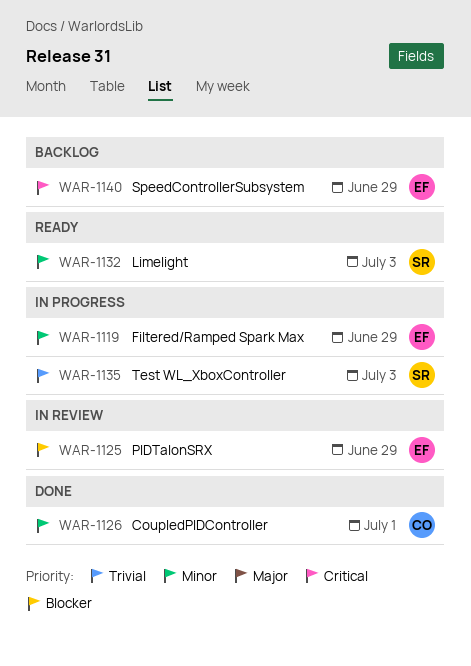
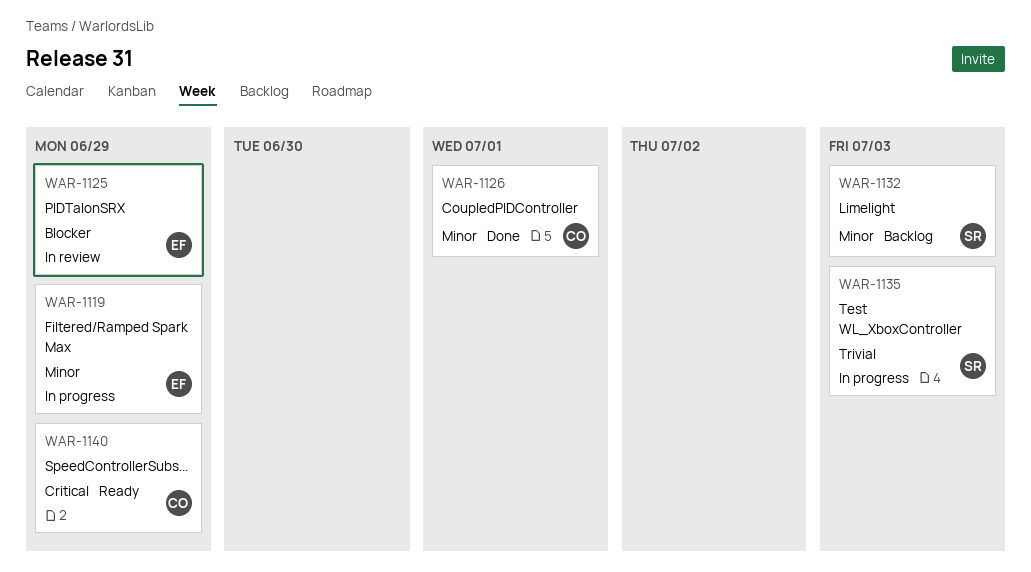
WAR-1132, status: Ready -> Backlog
WAR-1140, status: Backlog -> Ready
WAR-1140, owner: EF -> CO

